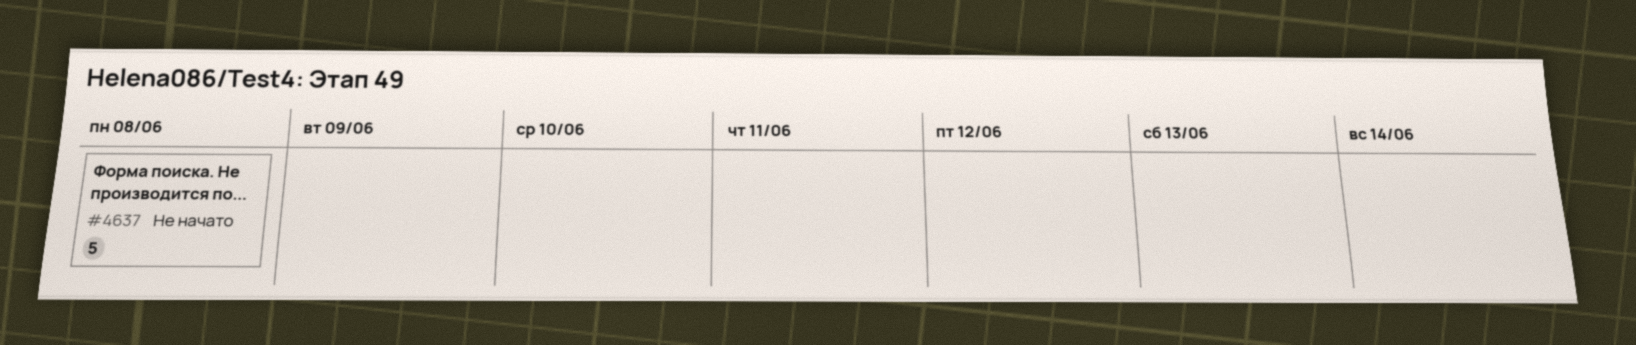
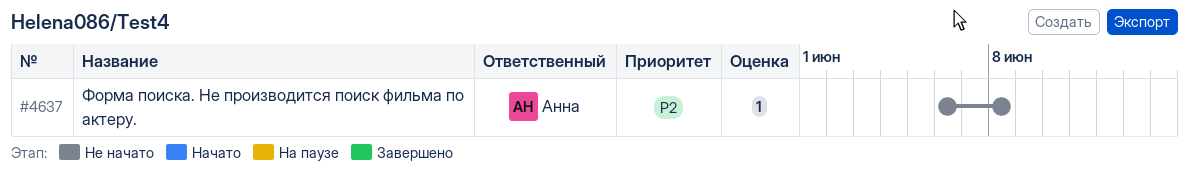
#4637, estimate: 5 -> 1

